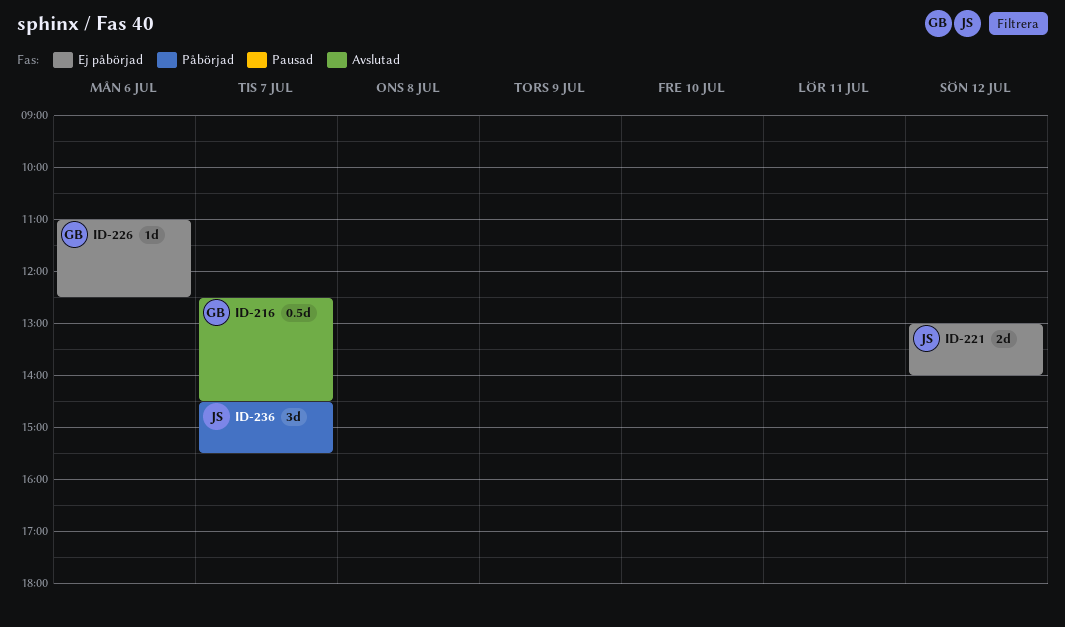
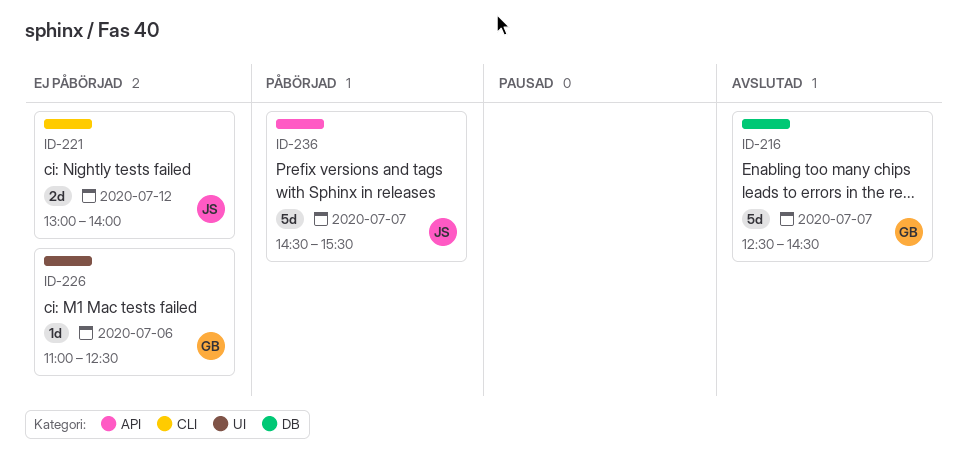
ID-216, estimate: 0.5d -> 5d
ID-236, estimate: 3d -> 5d

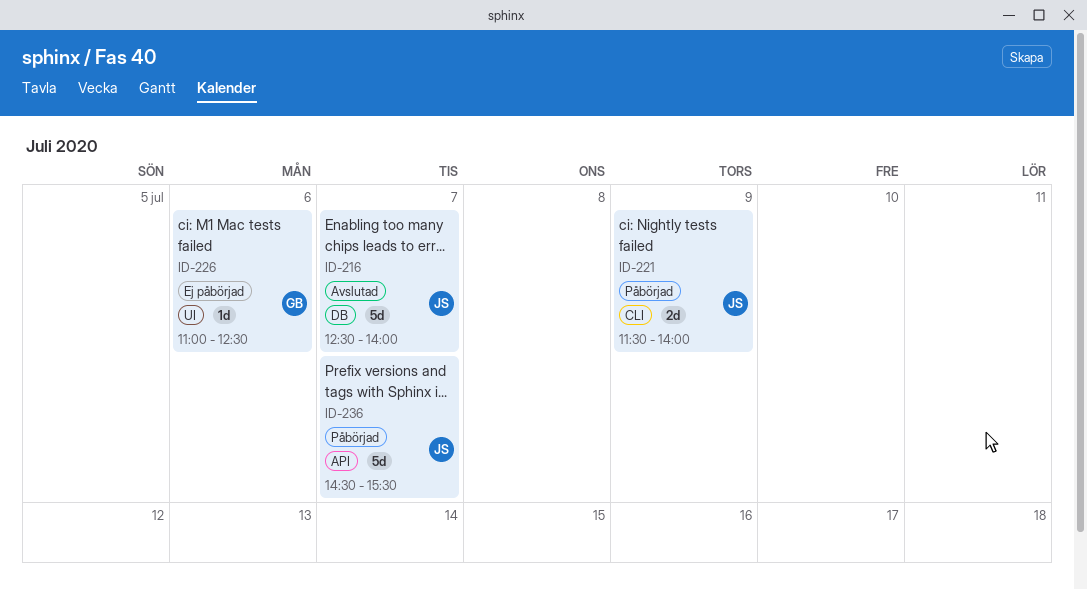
ID-216, owner: GB -> JS
ID-216, ends: 14:30 -> 14:00
ID-221, status: Ej påbörjad -> Påbörjad
ID-221, day: Jul 12 -> Jul 9
ID-221, begins: 13:00 -> 11:30

